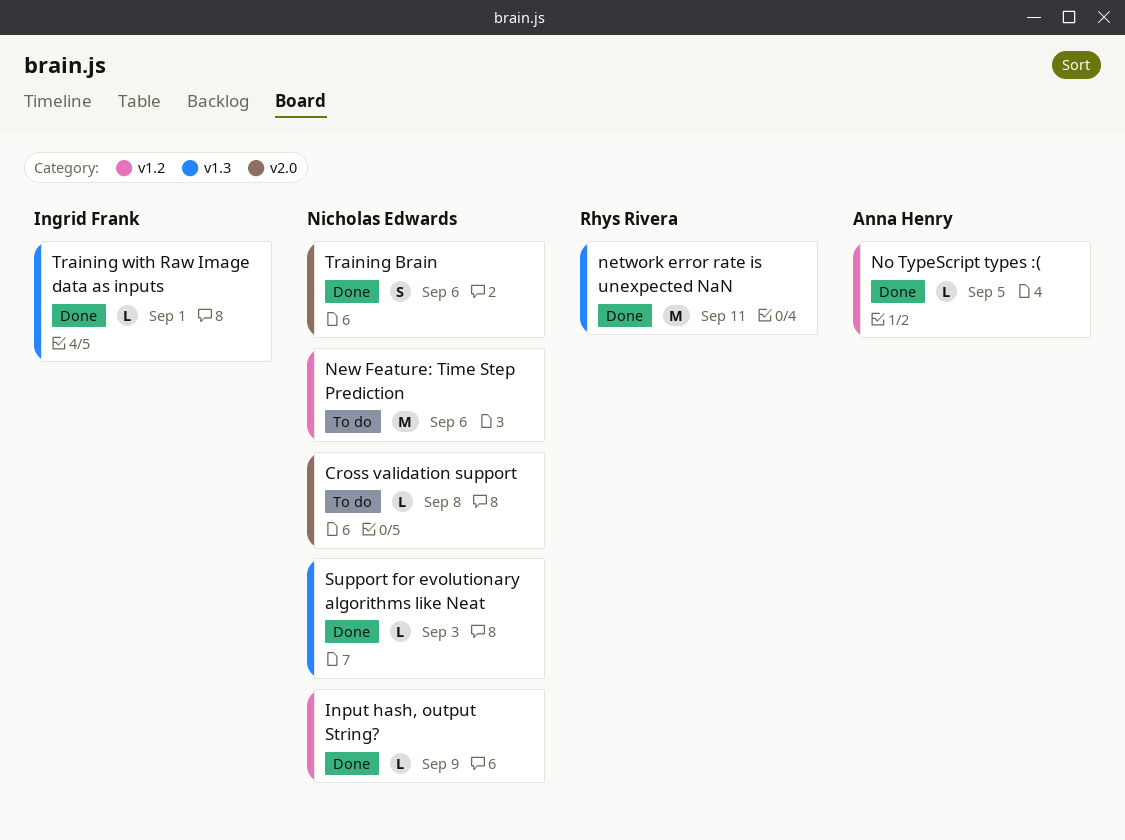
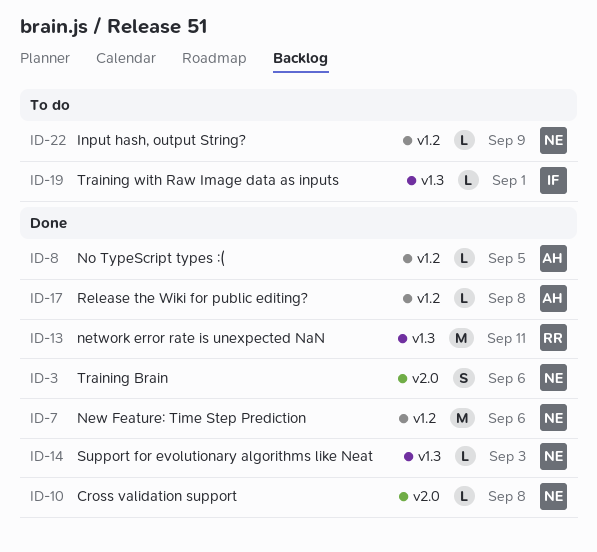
Cross validation support, status: To do -> Done
Input hash, output String?, status: Done -> To do
New Feature: Time Step Prediction, status: To do -> Done
Release the Wiki for public editing?: none -> present
Training with Raw Image data as inputs, status: Done -> To do

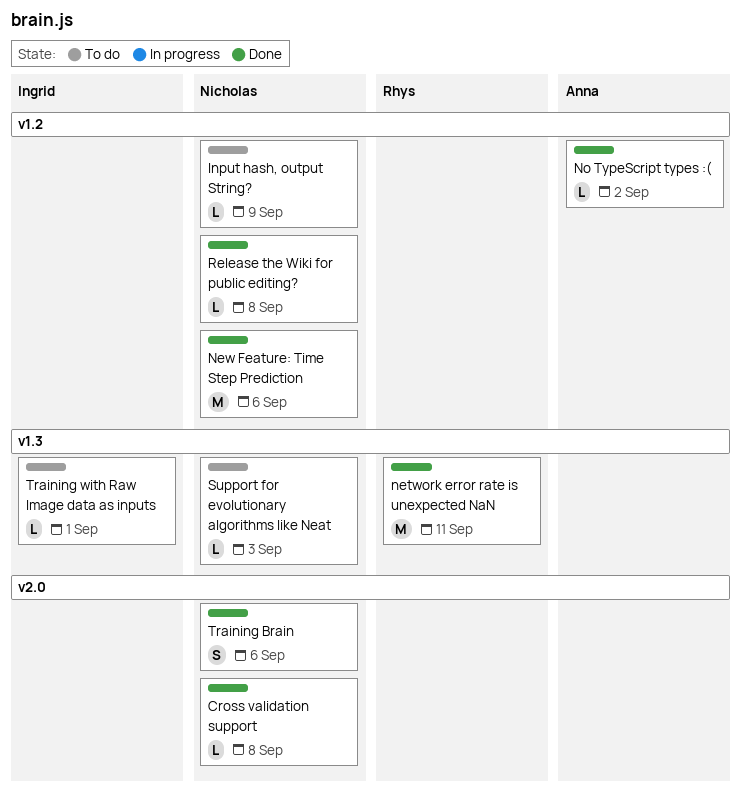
No TypeScript types :(, due: Sep 5 -> Sep 2
Release the Wiki for public editing?, owner: Anna -> Nicholas
Support for evolutionary algorithms like Neat, status: Done -> To do

